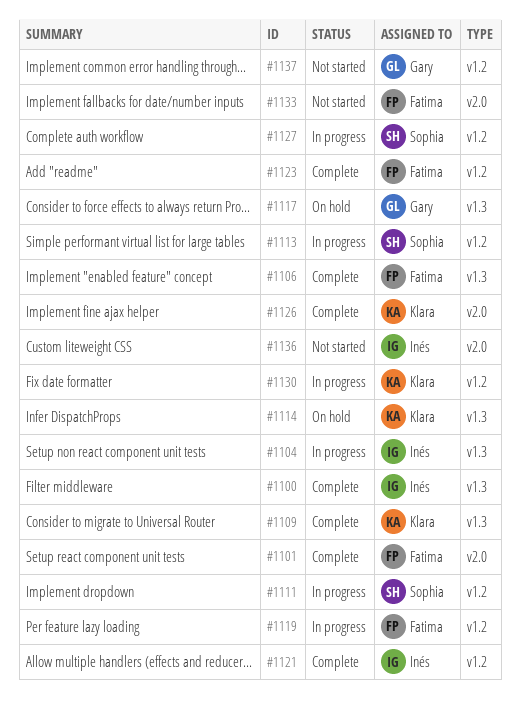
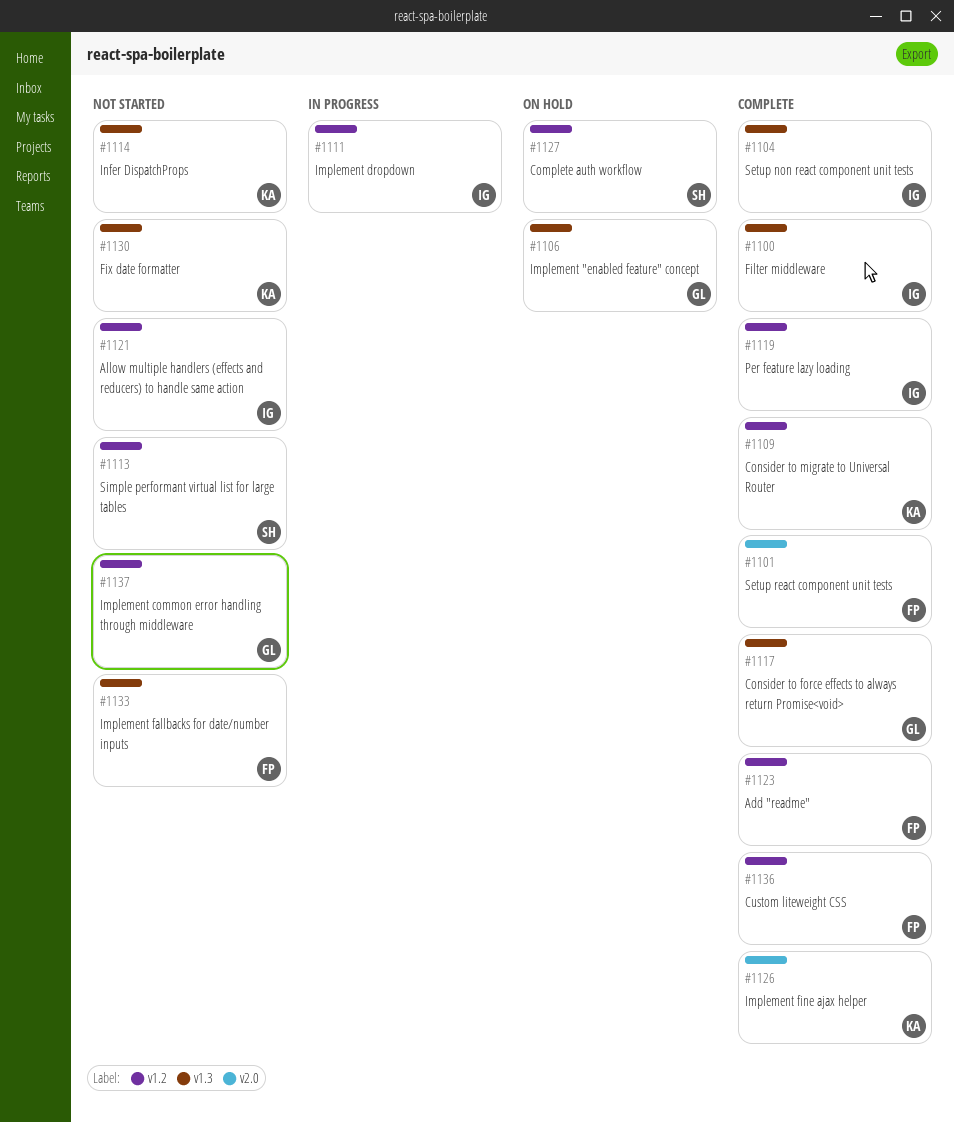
#1104, status: In progress -> Complete
#1106, status: Complete -> On hold
#1106, owner: Fatima -> Gary
#1109, label: v1.3 -> v1.2
#1111, owner: Sophia -> Inés
#1113, status: In progress -> Not started
#1114, status: On hold -> Not started
#1117, status: On hold -> Complete
#1119, status: In progress -> Complete
#1119, owner: Fatima -> Inés
#1121, status: Complete -> Not started
#1127, status: In progress -> On hold
#1130, status: In progress -> Not started
#1130, label: v1.2 -> v1.3
#1133, label: v2.0 -> v1.3
#1136, status: Not started -> Complete
#1136, owner: Inés -> Fatima
#1136, label: v2.0 -> v1.2

